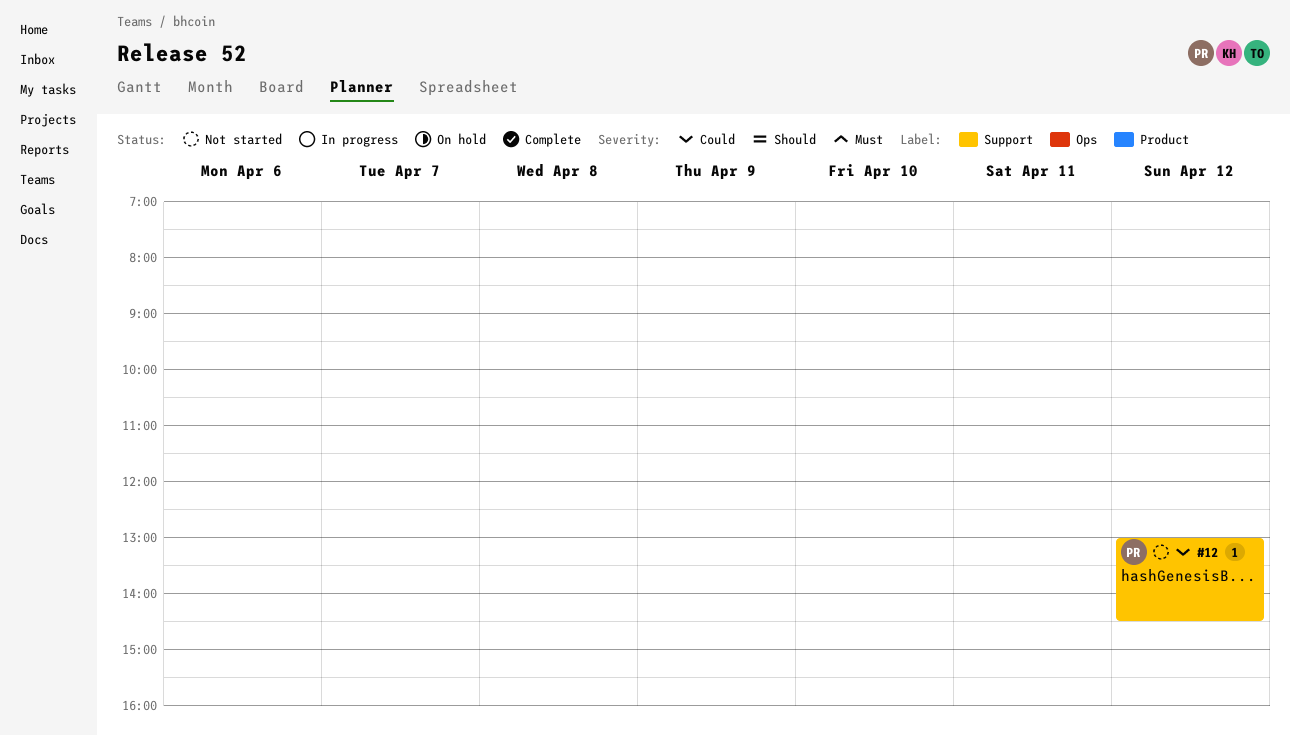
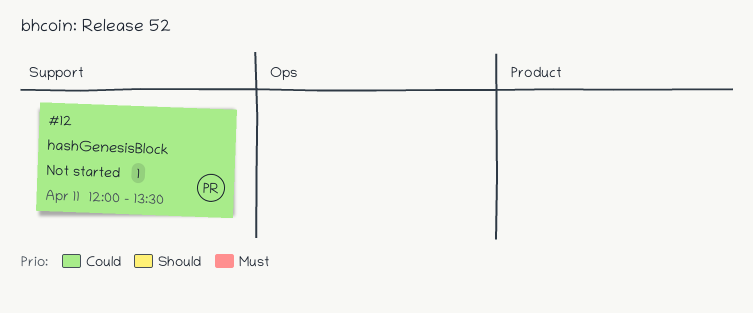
#12, day: Apr 12 -> Apr 11
#12, begins: 13:00 -> 12:00
#12, ends: 14:30 -> 13:30

